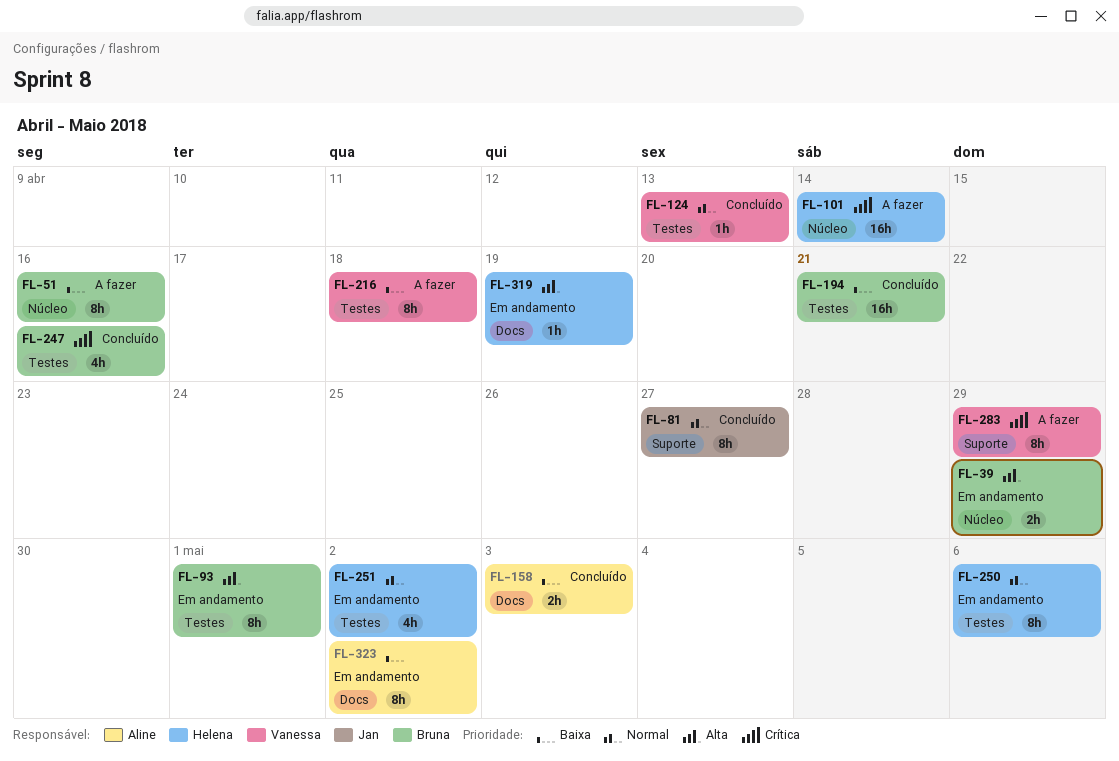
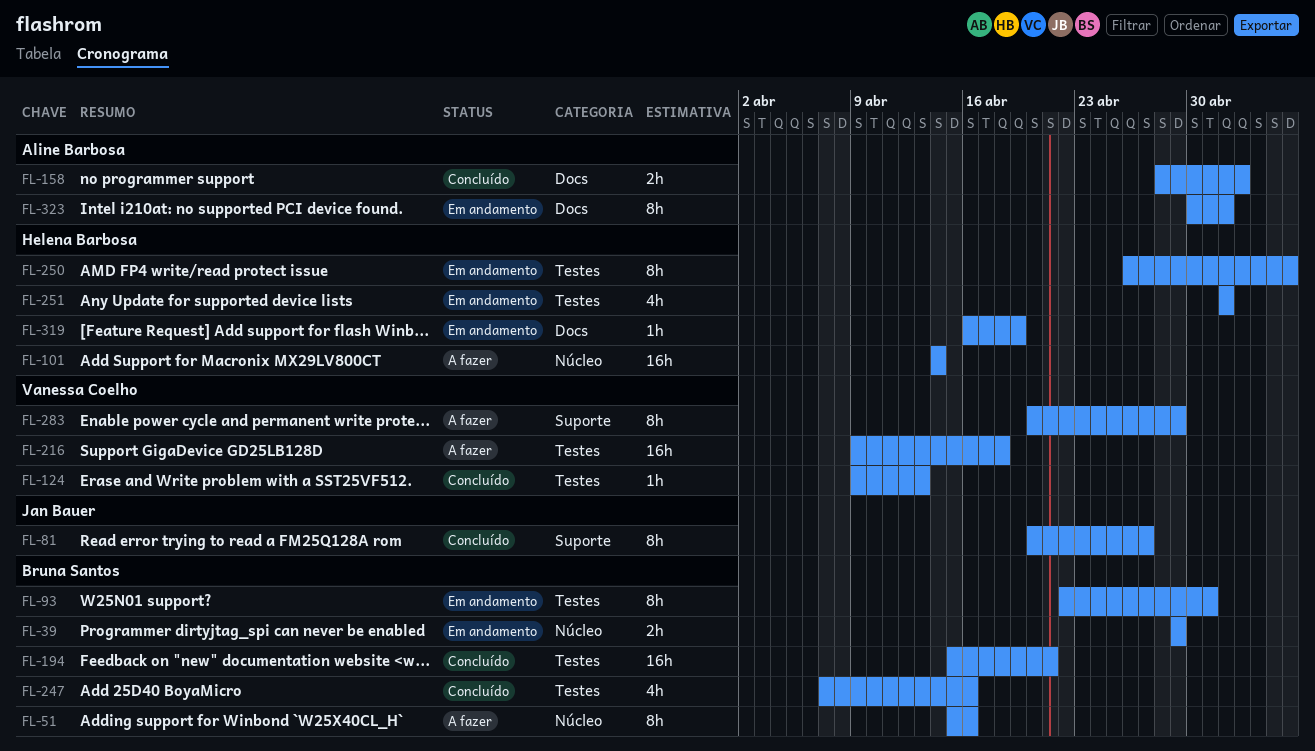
FL-216, estimate: 8h -> 16h

